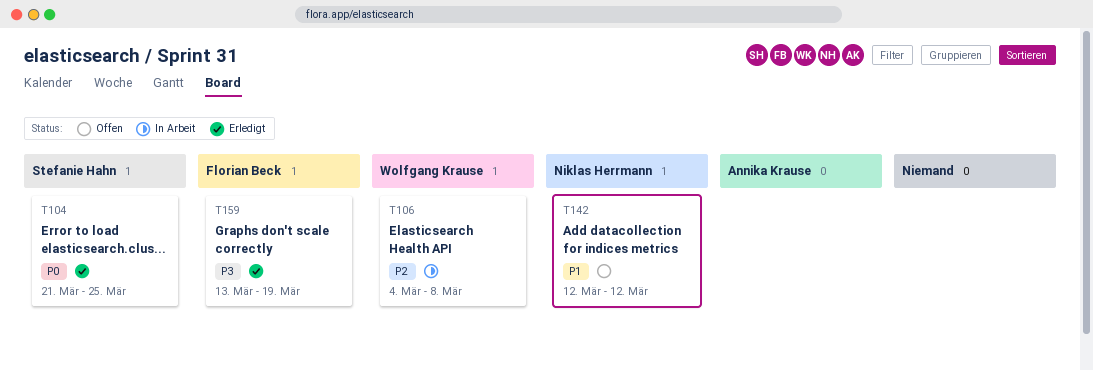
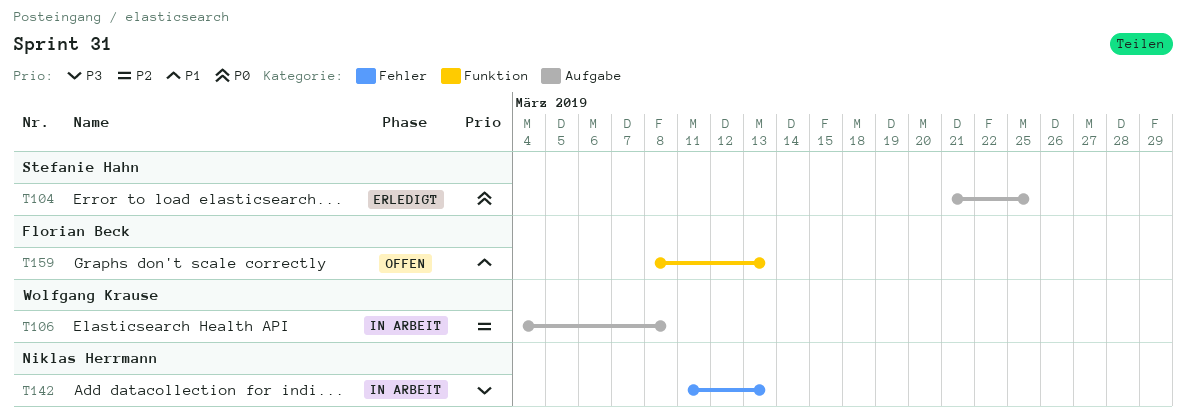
T142, status: Offen -> In Arbeit
T142, priority: P1 -> P3
T142, start: Mar 12 -> Mar 11
T142, due: Mar 12 -> Mar 13
T159, status: Erledigt -> Offen
T159, priority: P3 -> P1
T159, start: Mar 13 -> Mar 8
T159, due: Mar 19 -> Mar 13

